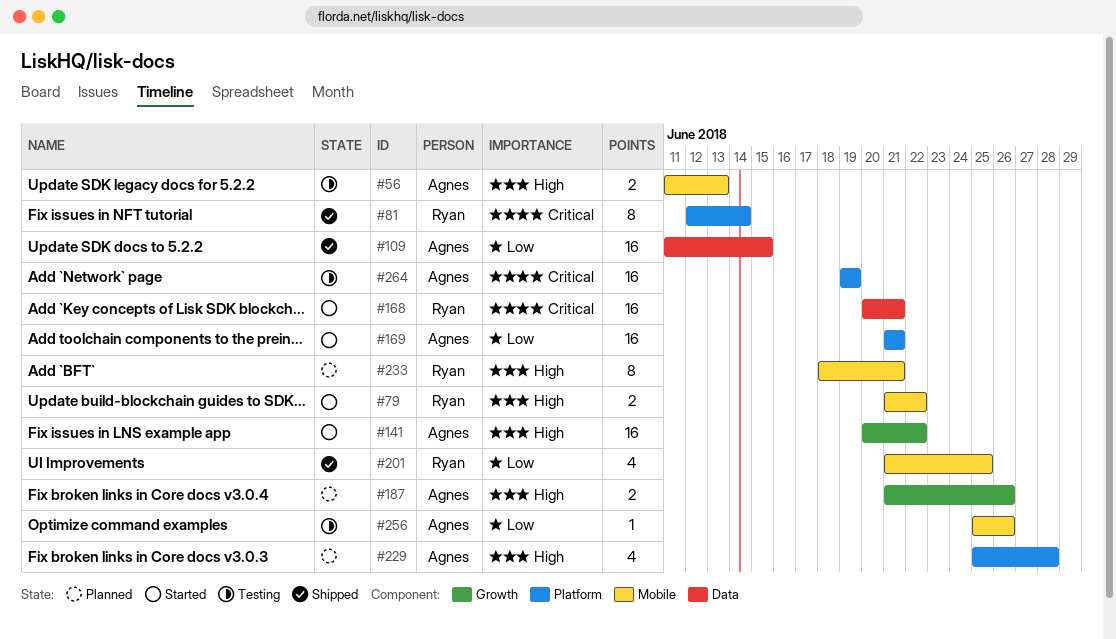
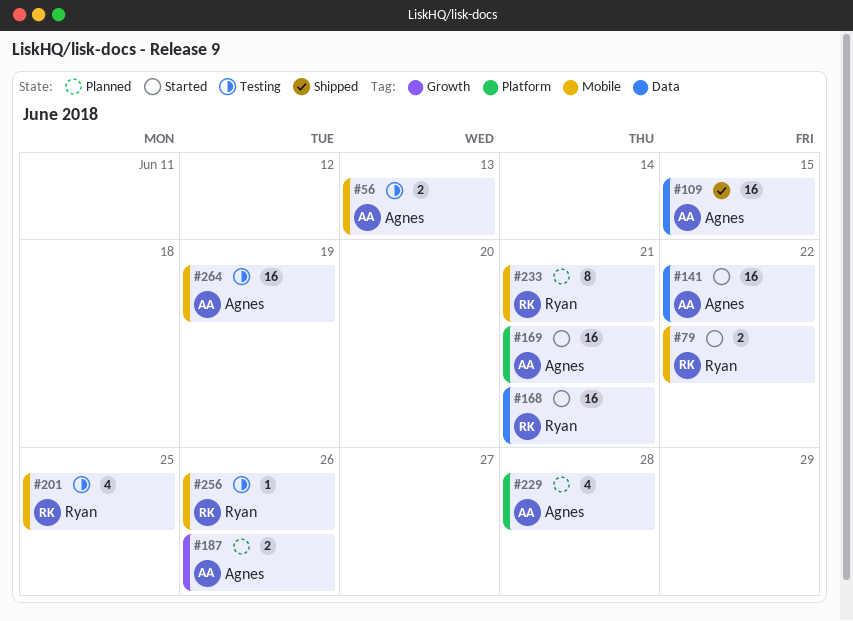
#81: present -> none
#141, label: Growth -> Data
#201, status: Shipped -> Testing
#256, owner: Agnes -> Ryan
#264, label: Platform -> Mobile

